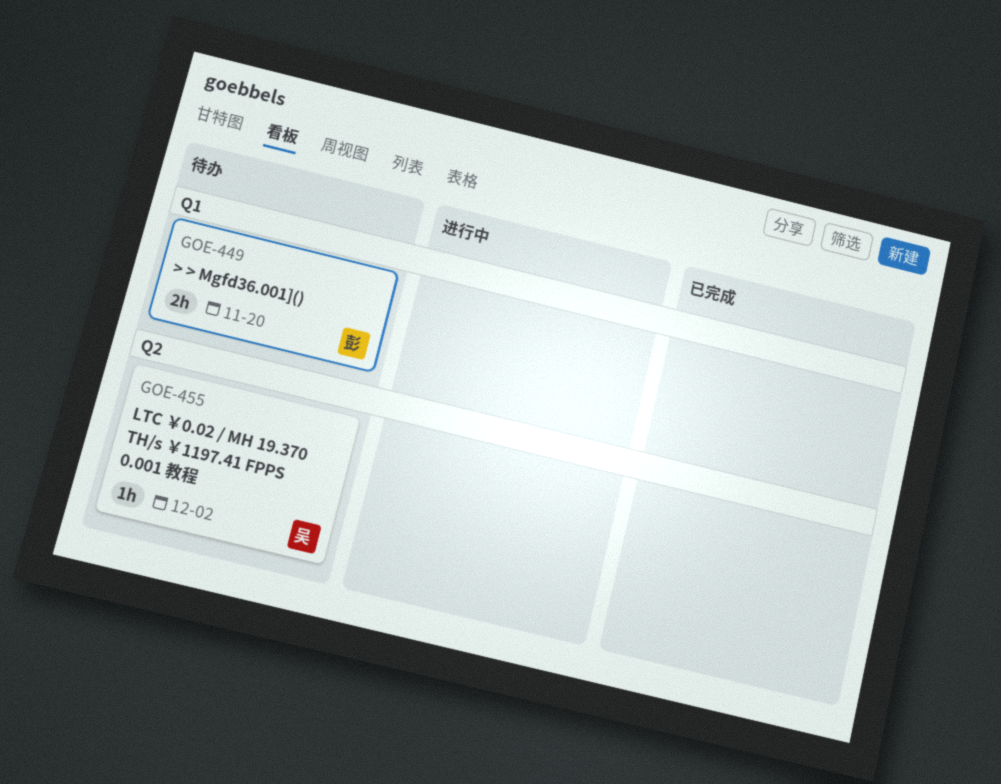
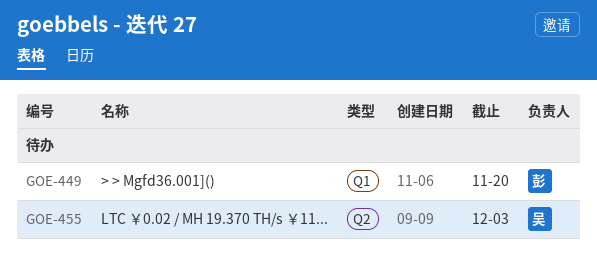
GOE-455, due: Dec 2 -> Dec 3

